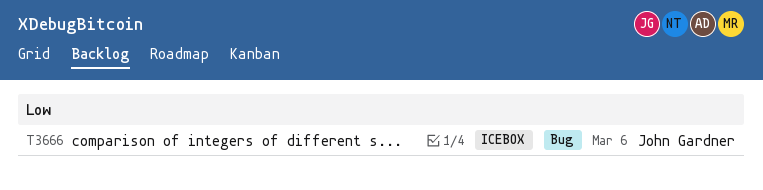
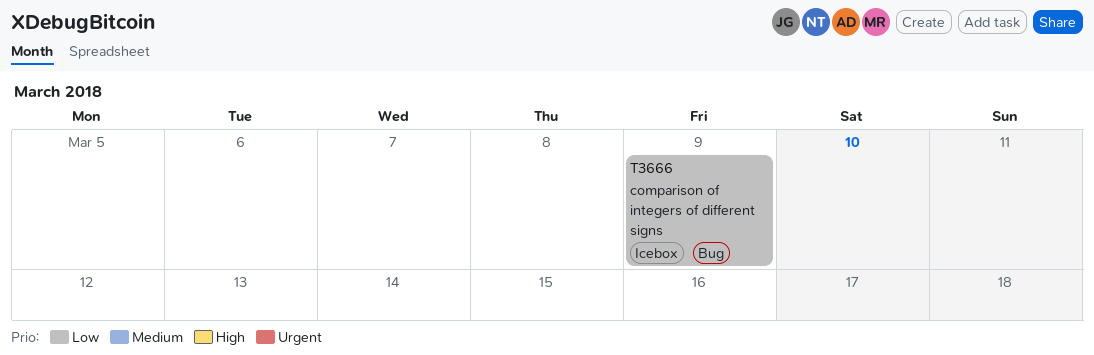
T3666, due: Mar 6 -> Mar 9

